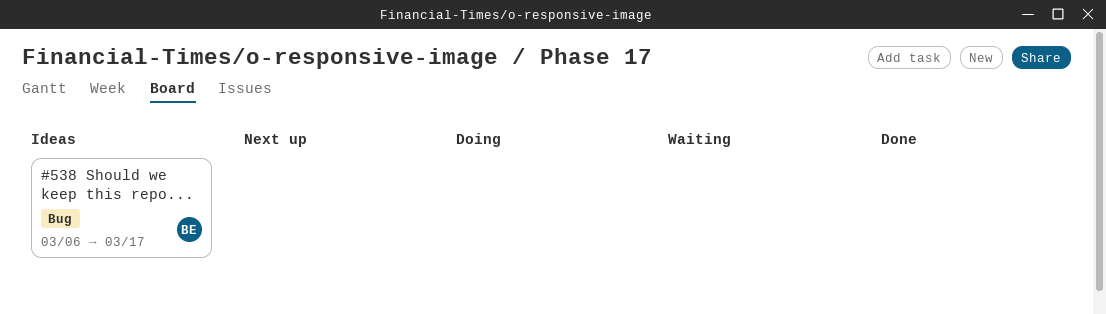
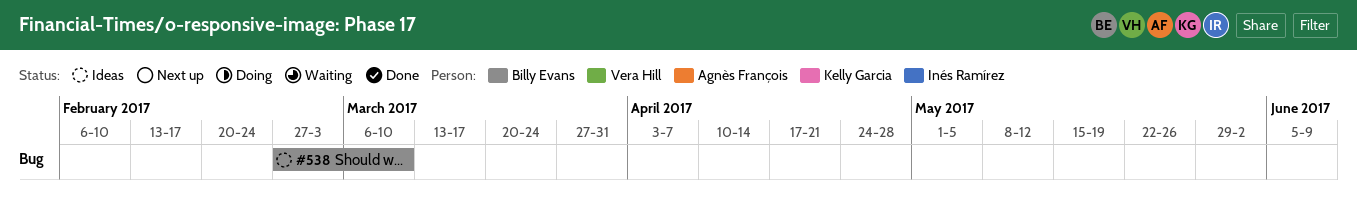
#538, start: Mar 6 -> Feb 27
#538, due: Mar 17 -> Mar 10

